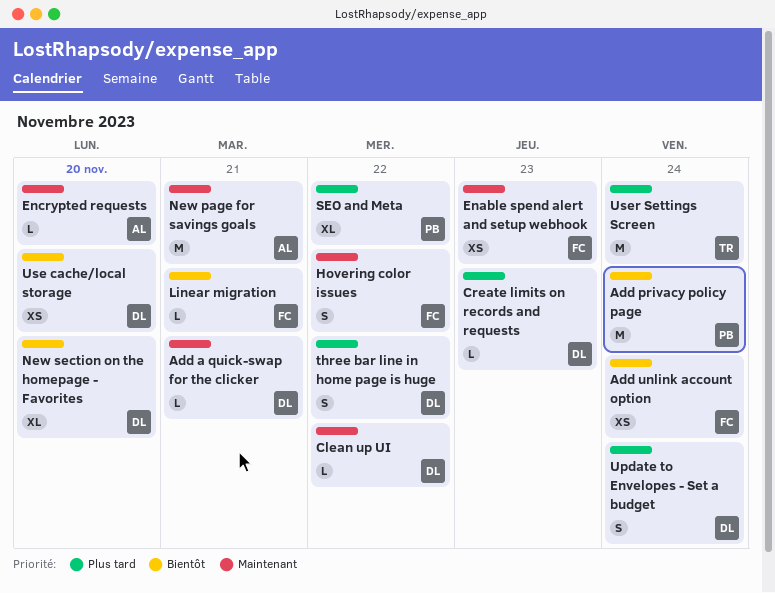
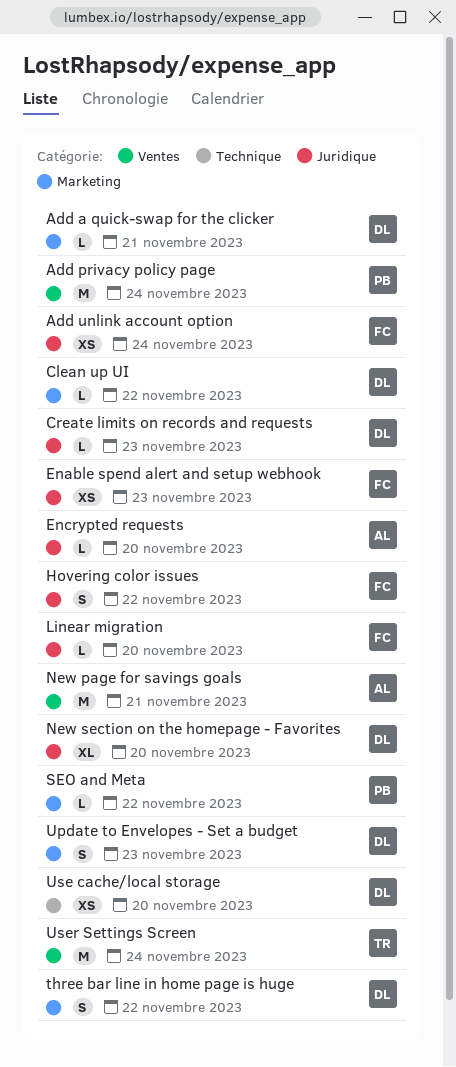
Linear migration, due: Nov 21 -> Nov 20
SEO and Meta, estimate: XL -> L
Update to Envelopes - Set a budget, due: Nov 24 -> Nov 23

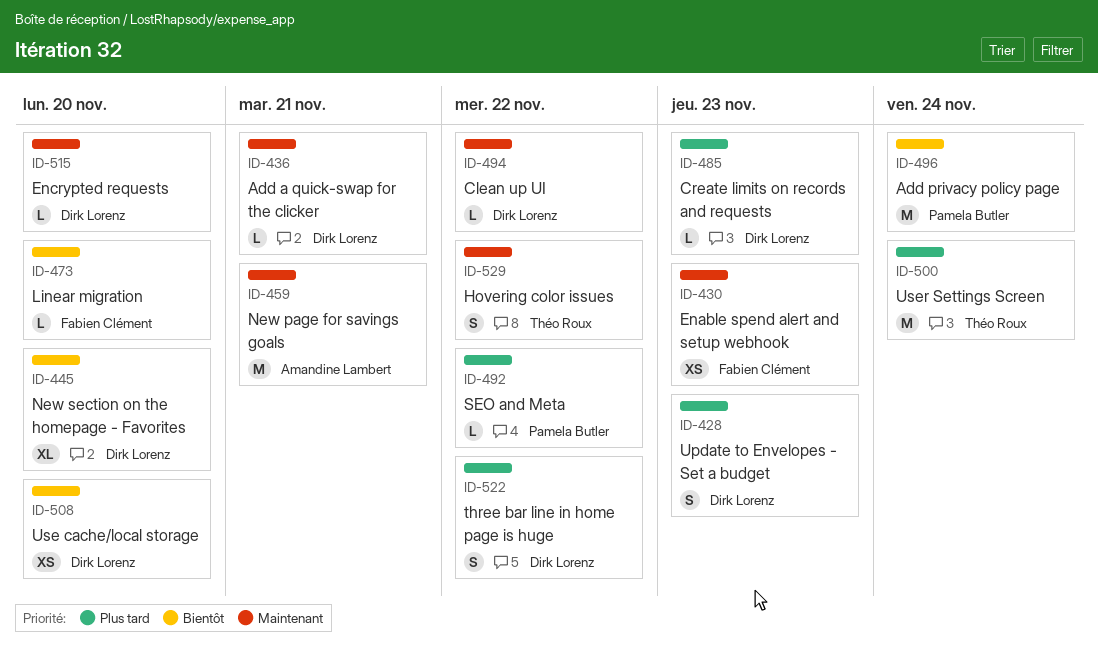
Add unlink account option: present -> none
Encrypted requests, owner: Amandine Lambert -> Dirk Lorenz
Hovering color issues, owner: Fabien Clément -> Théo Roux

